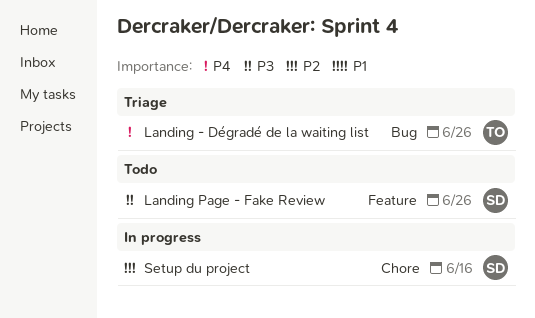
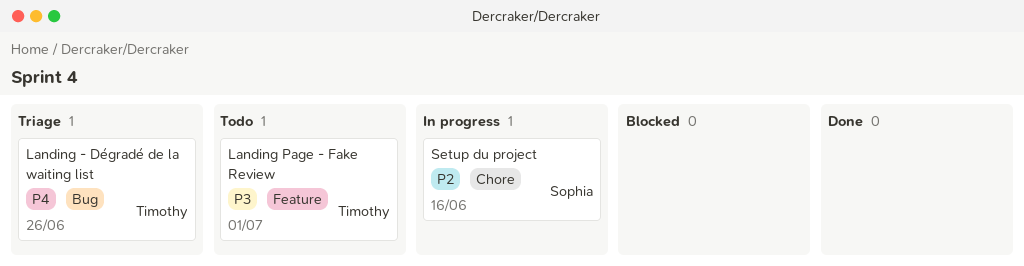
Landing Page - Fake Review, owner: Sophia -> Timothy
Landing Page - Fake Review, due: Jun 26 -> Jul 1

